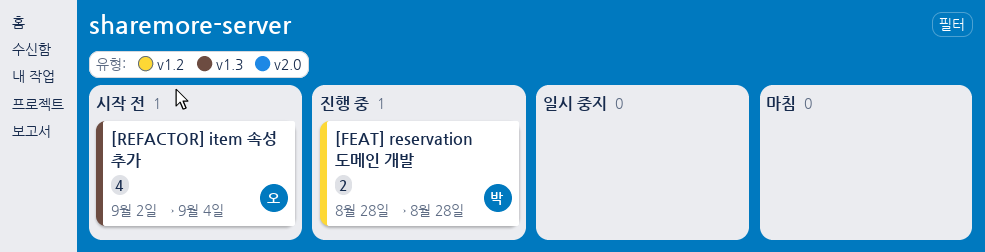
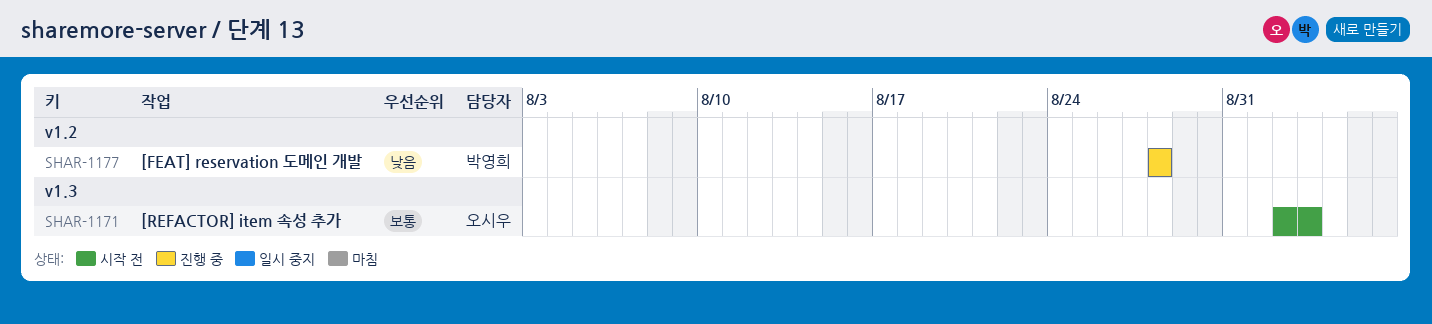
[REFACTOR] item 속성 추가, due: Sep 4 -> Sep 3

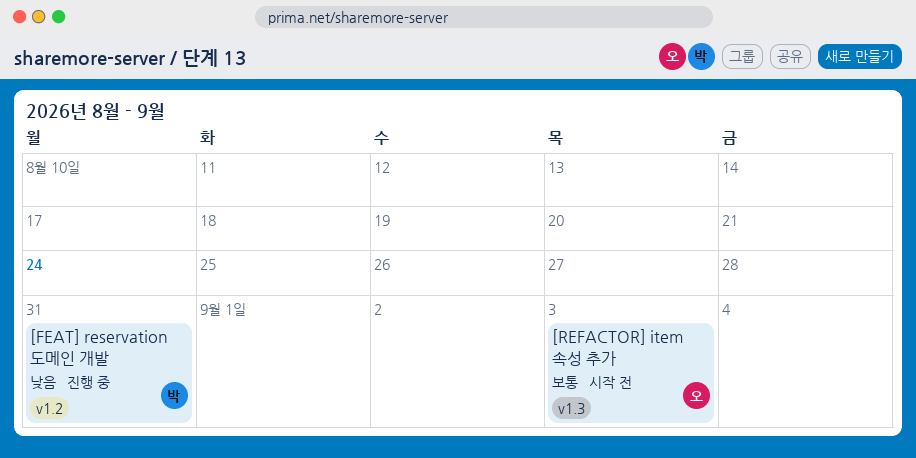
[FEAT] reservation 도메인 개발, due: Aug 28 -> Aug 31

